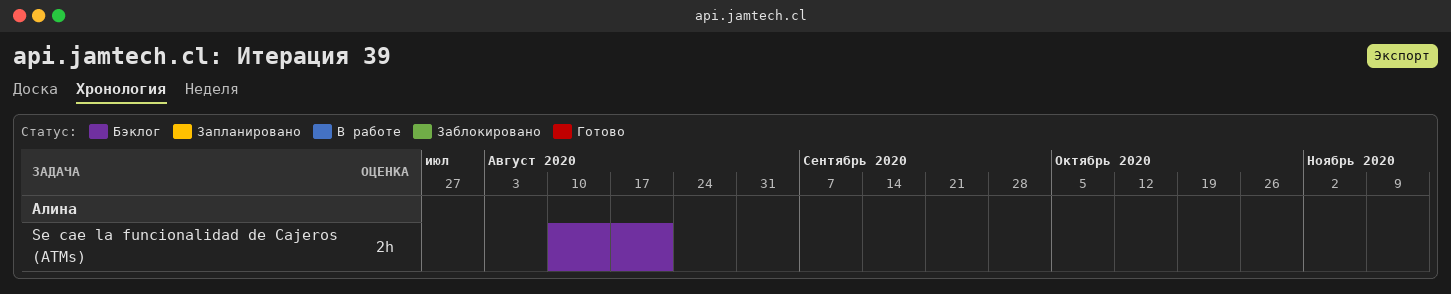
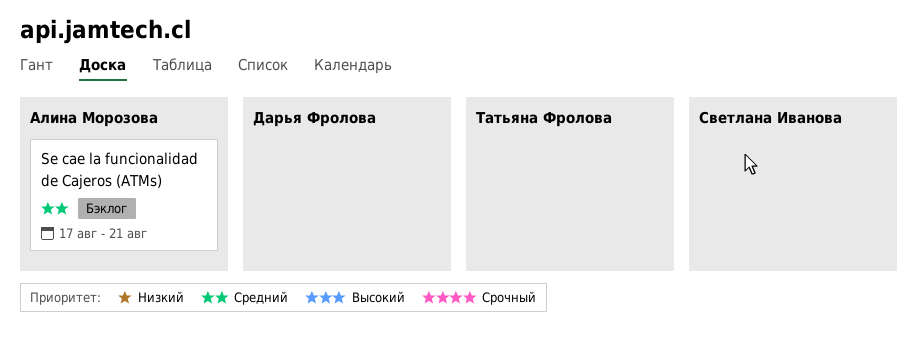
Se cae la funcionalidad de Cajeros (ATMs), start: Aug 10 -> Aug 17

